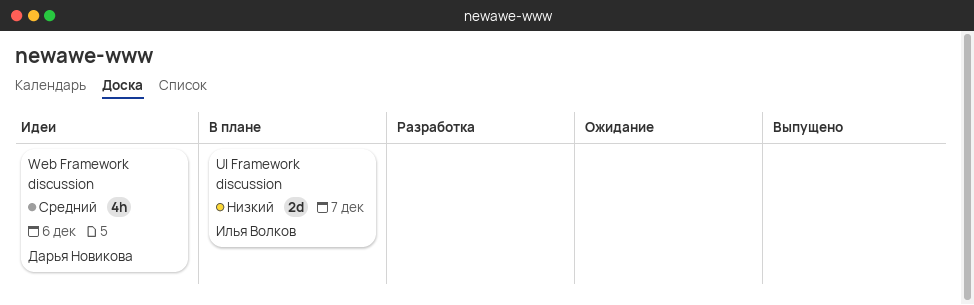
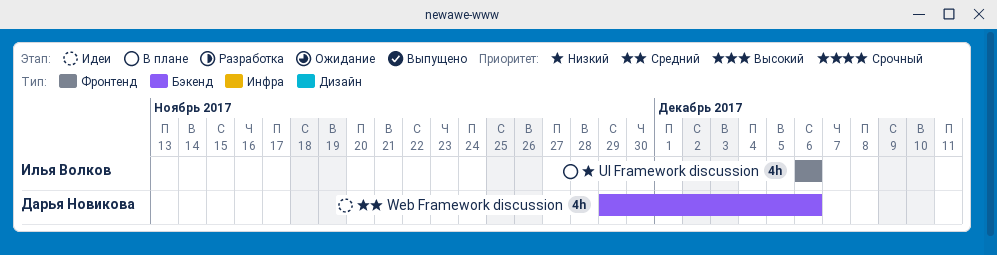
UI Framework discussion, estimate: 2d -> 4h
UI Framework discussion, due: Dec 7 -> Dec 6

